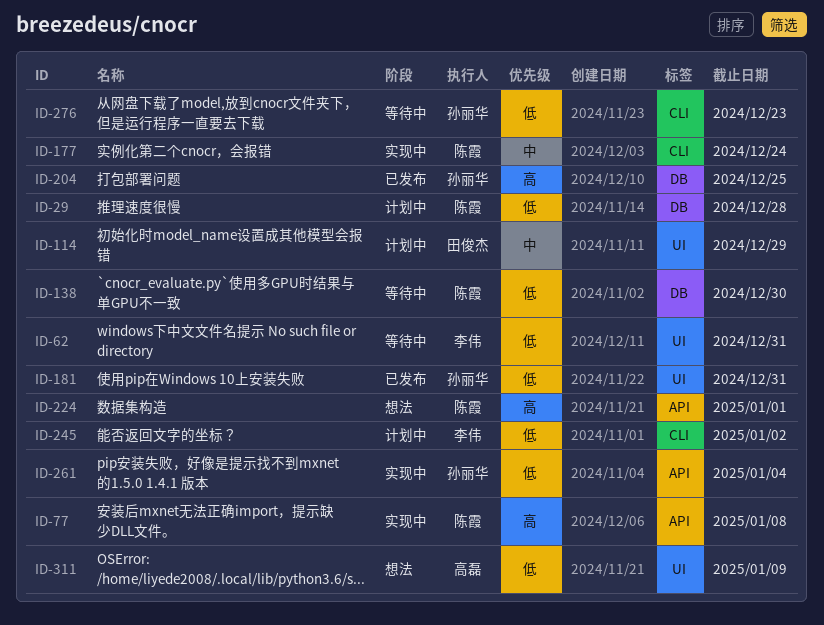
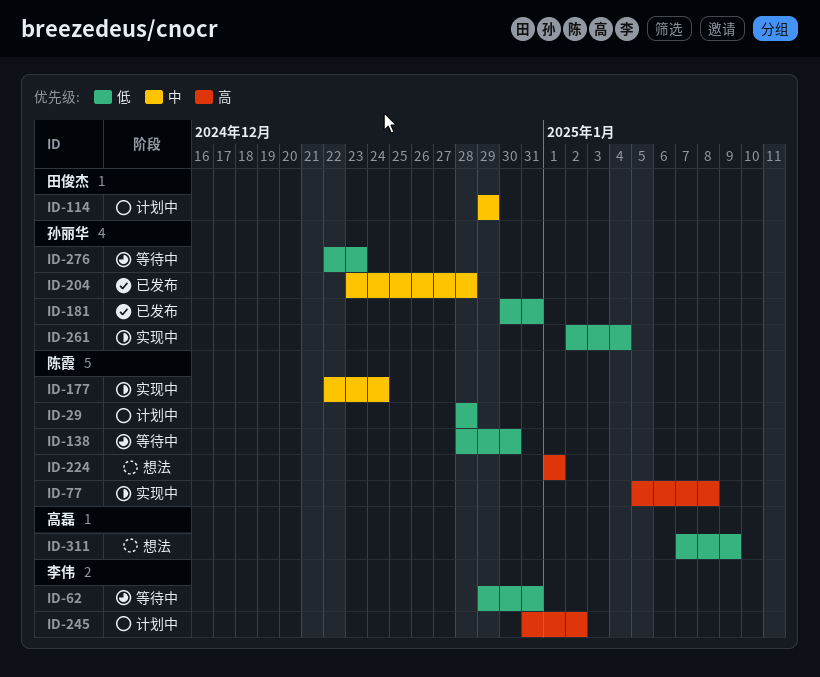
ID-204, priority: 高 -> 中
ID-204, due: Dec 25 -> Dec 28
ID-245, priority: 低 -> 高

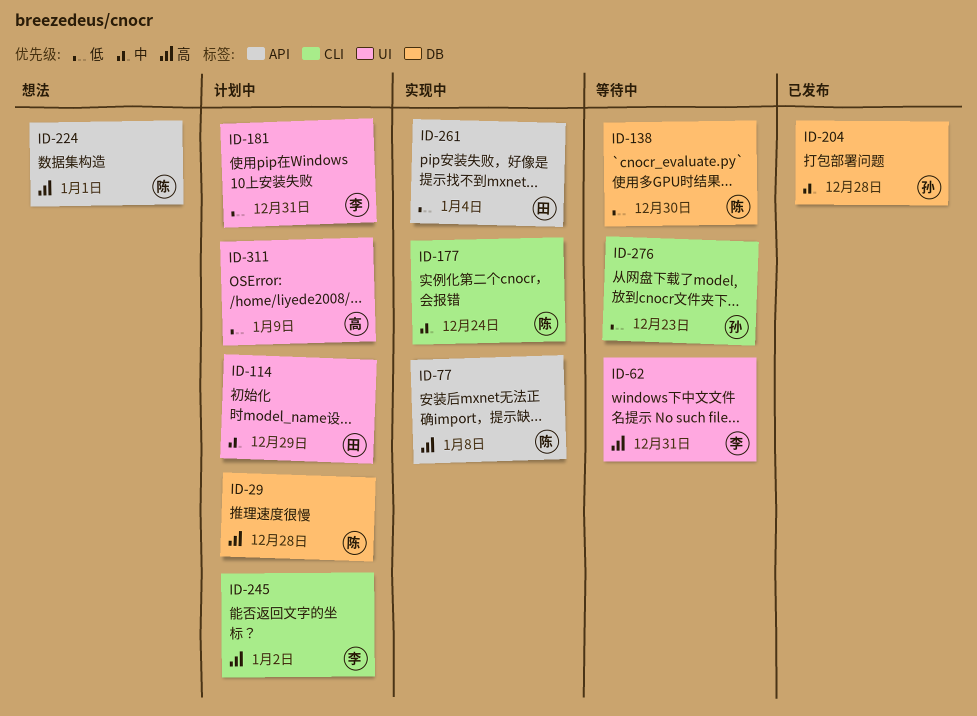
ID-29, priority: 低 -> 高
ID-62, priority: 低 -> 高
ID-181, status: 已发布 -> 计划中
ID-181, owner: 孙丽华 -> 李伟
ID-261, owner: 孙丽华 -> 田俊杰
ID-311, status: 想法 -> 计划中

